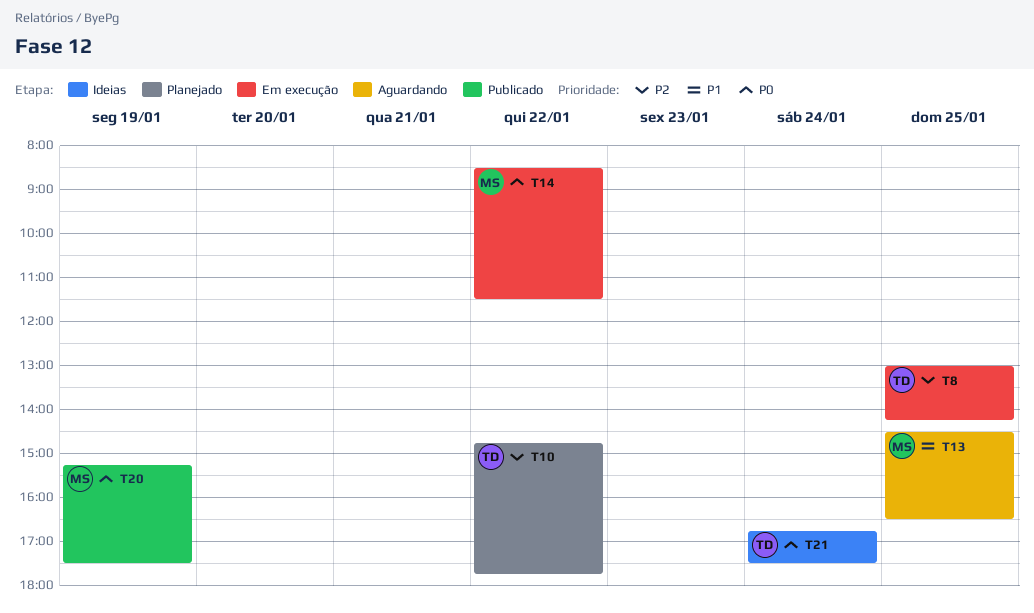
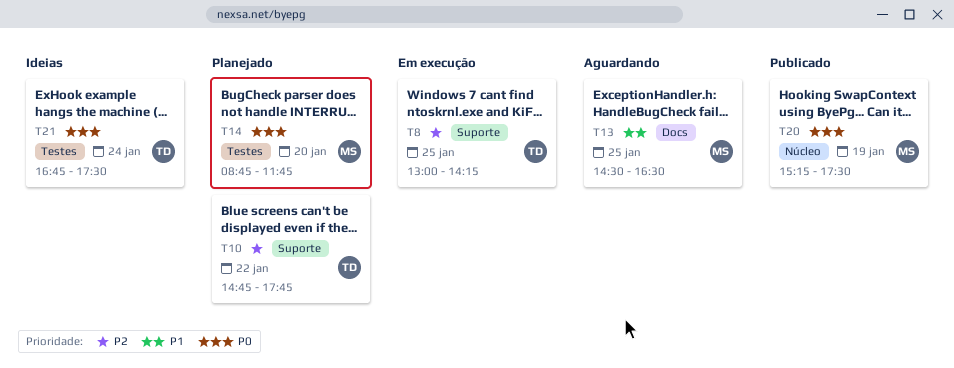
T14, status: Em execução -> Planejado
T14, day: Jan 22 -> Jan 20
T14, begins: 08:30 -> 08:45
T14, ends: 11:30 -> 11:45

